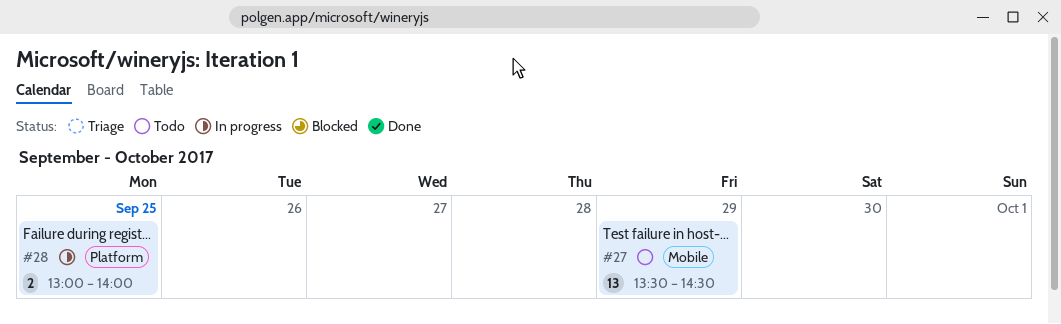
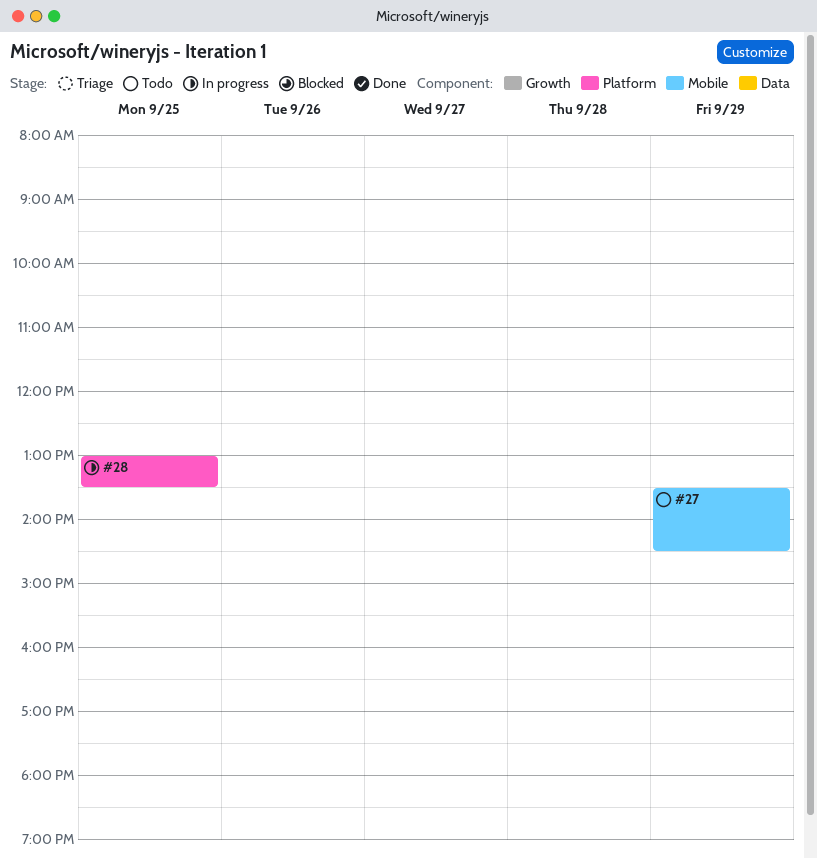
#28, ends: 14:00 -> 13:30

